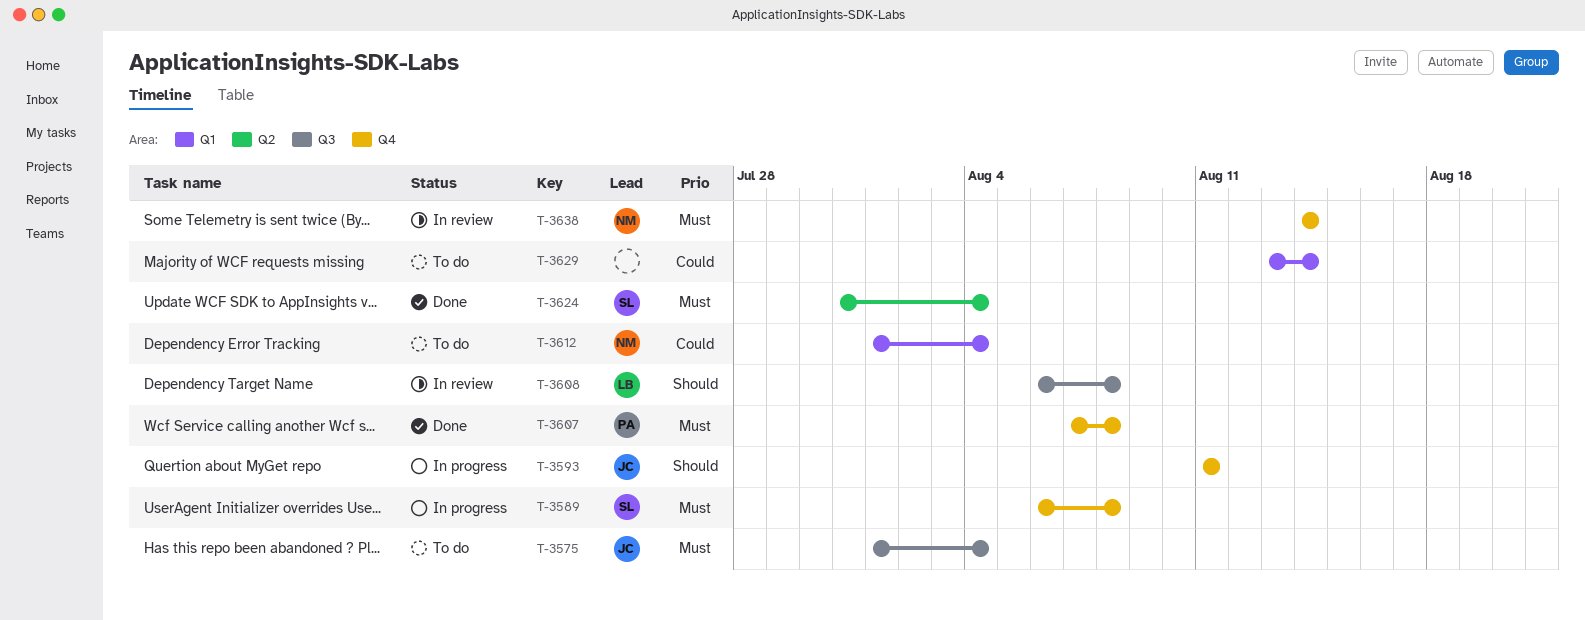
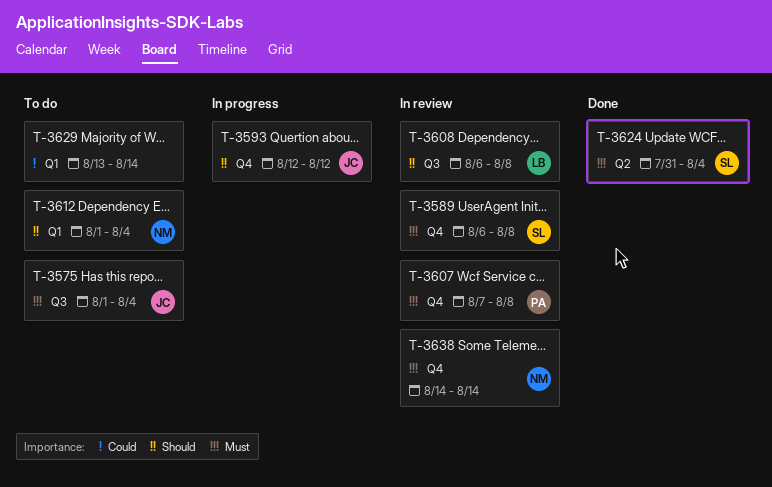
T-3589, status: In progress -> In review
T-3593, start: Aug 11 -> Aug 12
T-3593, due: Aug 11 -> Aug 12
T-3607, status: Done -> In review
T-3612, priority: Could -> Should

